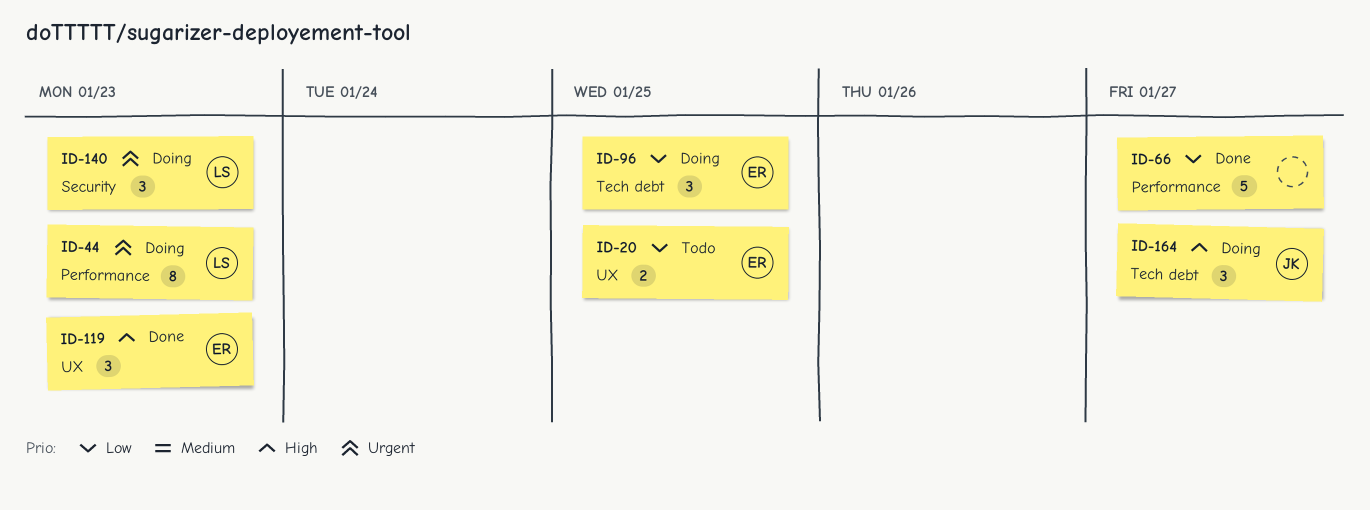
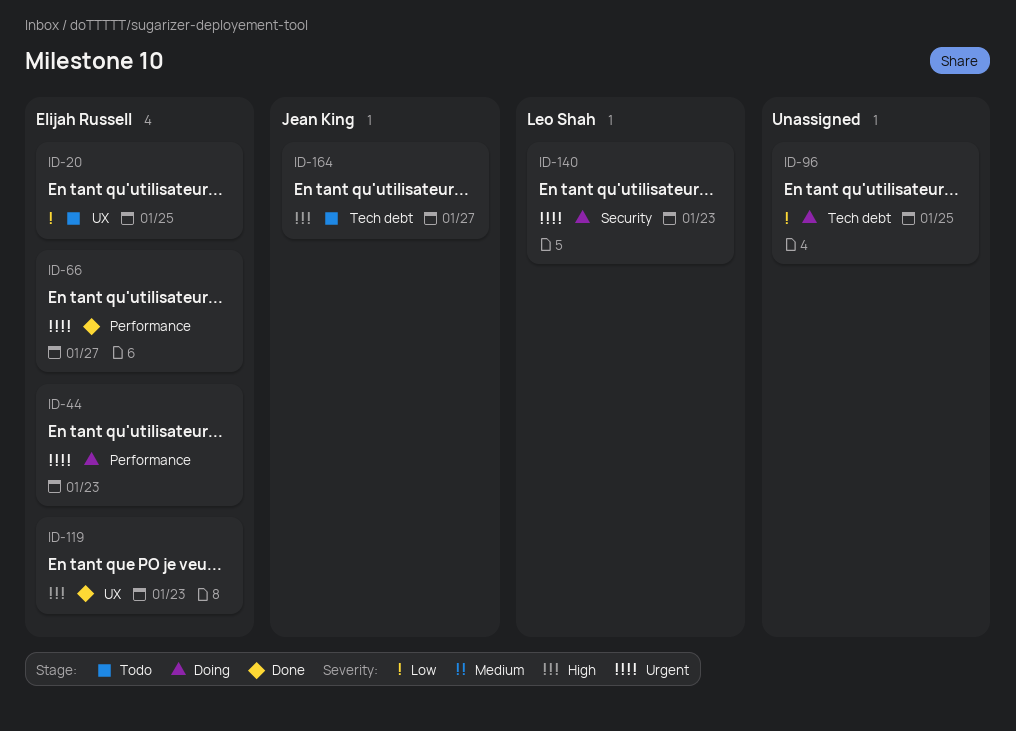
ID-44, owner: Leo Shah -> Elijah Russell
ID-66, owner: none -> Elijah Russell
ID-66, priority: Low -> Urgent
ID-96, owner: Elijah Russell -> none
ID-164, status: Doing -> Todo

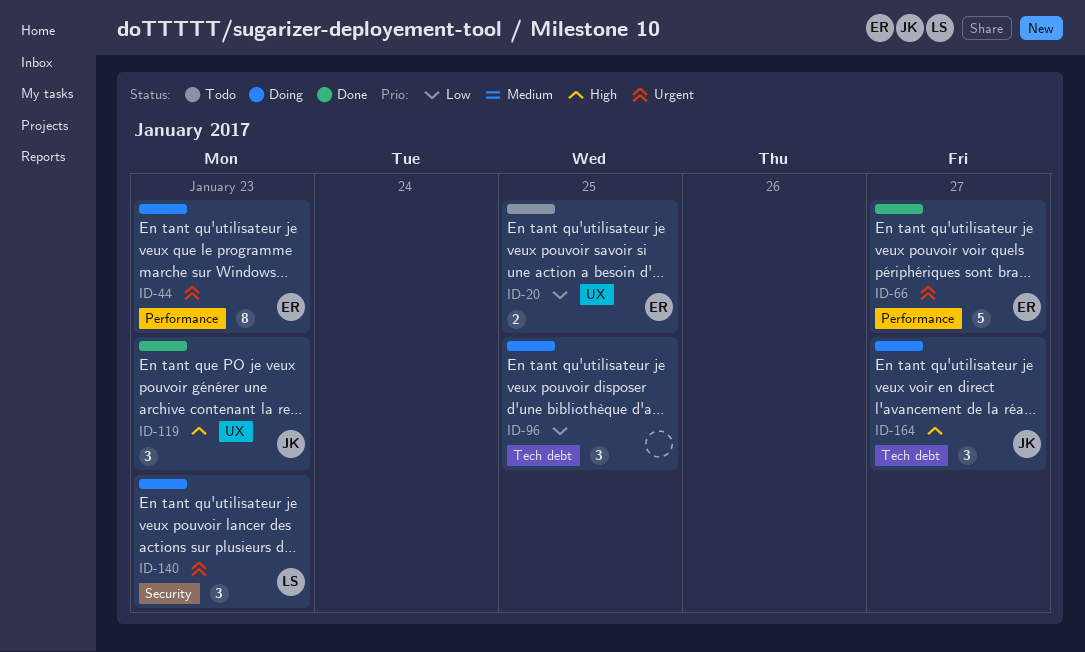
ID-119, owner: Elijah Russell -> Jean King
ID-164, status: Todo -> Doing

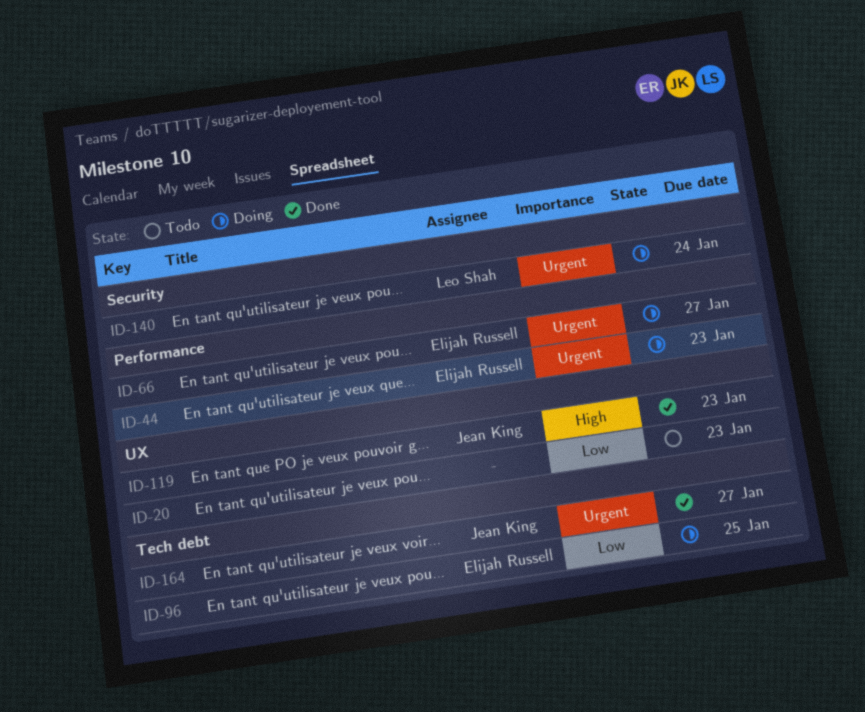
ID-20, owner: Elijah Russell -> none
ID-20, due: Jan 25 -> Jan 23
ID-66, status: Done -> Doing
ID-96, owner: none -> Elijah Russell
ID-140, due: Jan 23 -> Jan 24
ID-164, status: Doing -> Done
ID-164, priority: High -> Urgent

